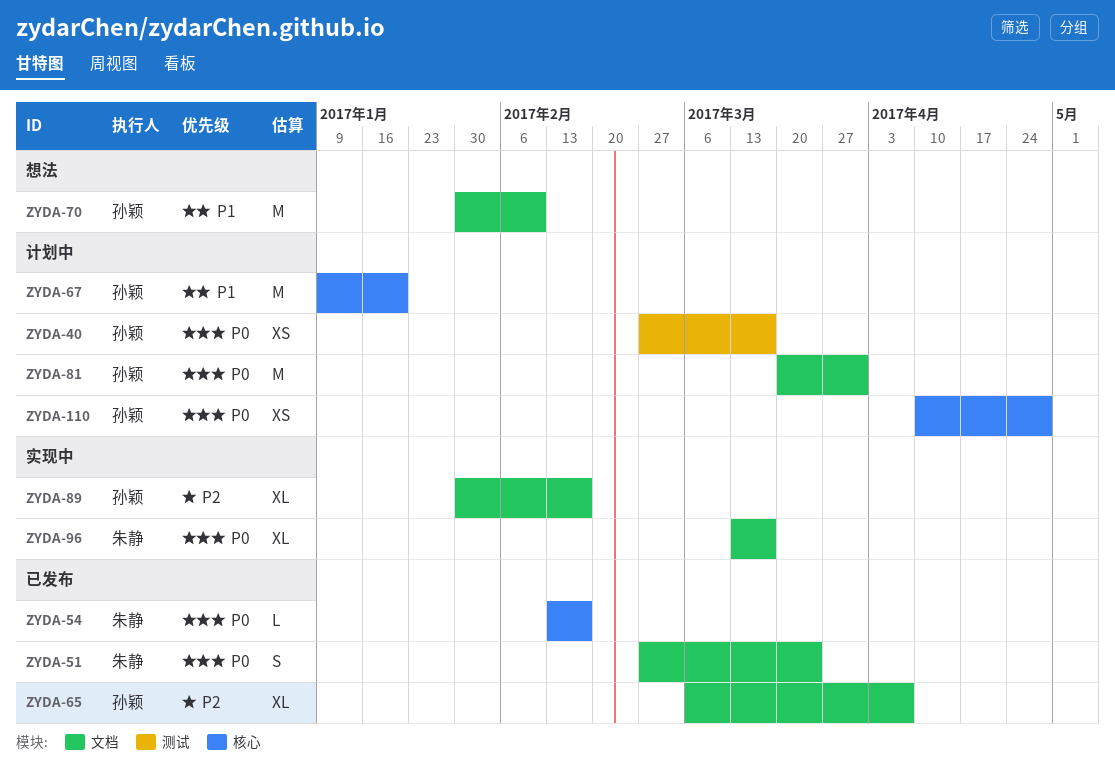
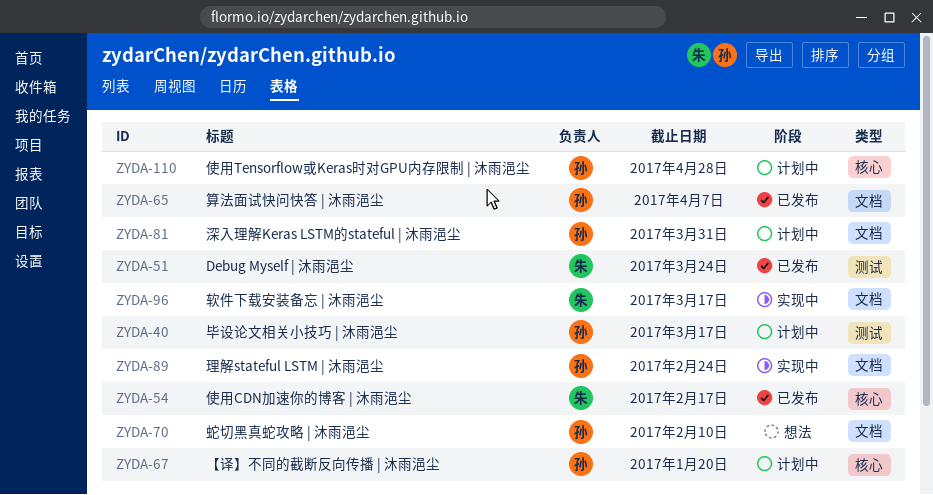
ZYDA-51, label: 文档 -> 测试
ZYDA-89, due: Feb 17 -> Feb 24

